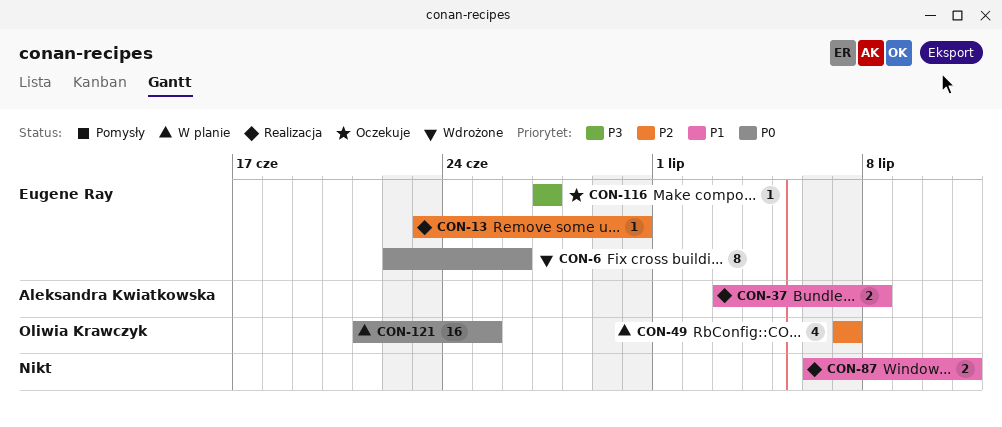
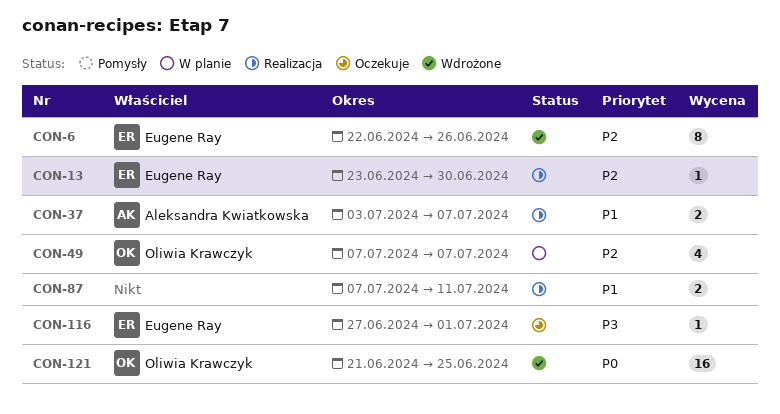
CON-6, priority: P0 -> P2
CON-37, due: Jul 8 -> Jul 7
CON-87, start: Jul 6 -> Jul 7
CON-116, due: Jun 27 -> Jul 1
CON-121, status: W planie -> Wdrożone

